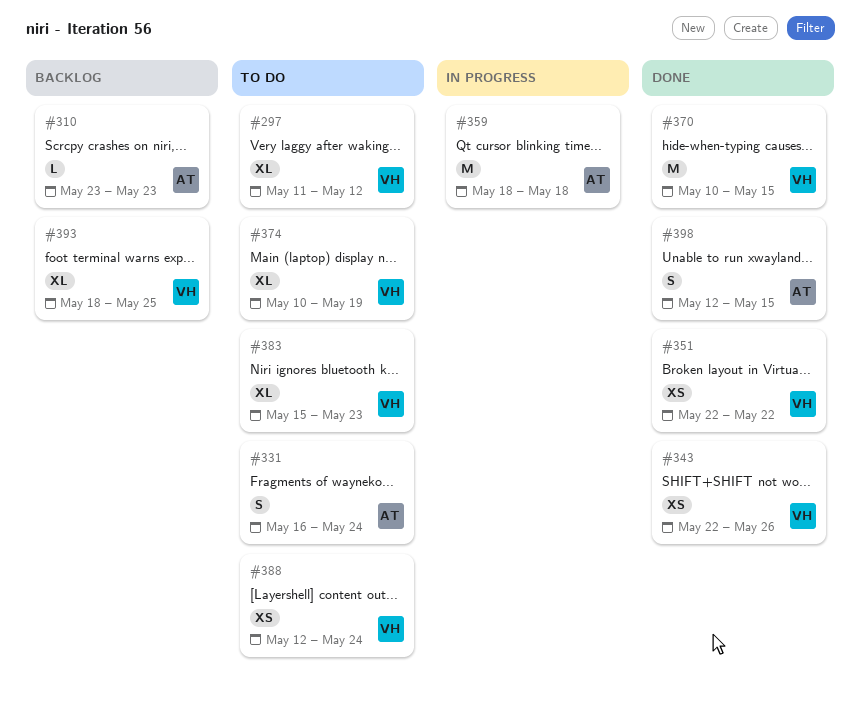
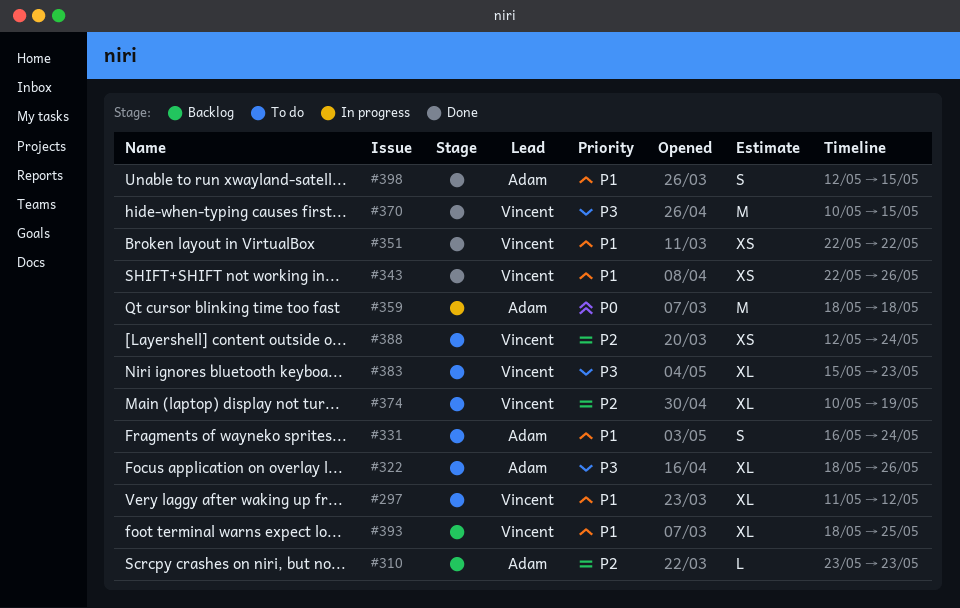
#322: none -> present

